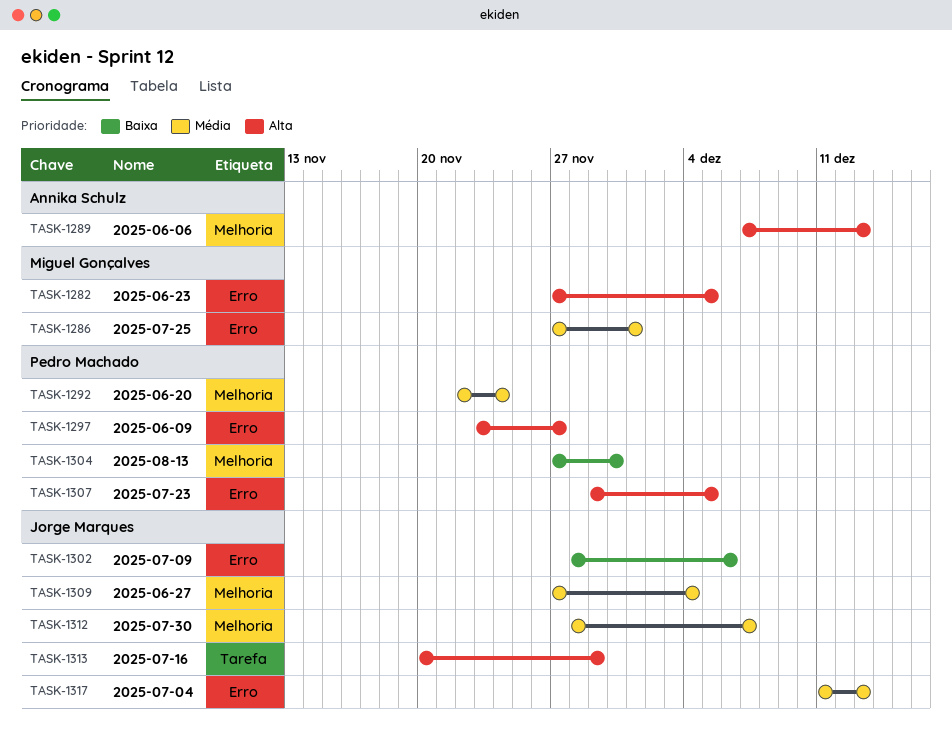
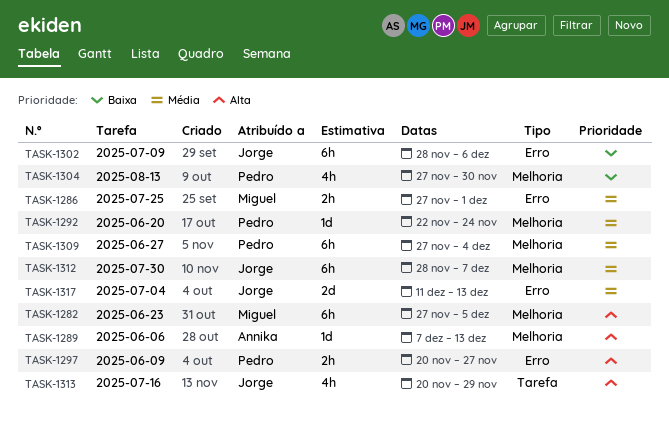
TASK-1282, label: Erro -> Melhoria
TASK-1297, start: Nov 23 -> Nov 20
TASK-1307: present -> none
TASK-1309, owner: Jorge Marques -> Pedro Machado

